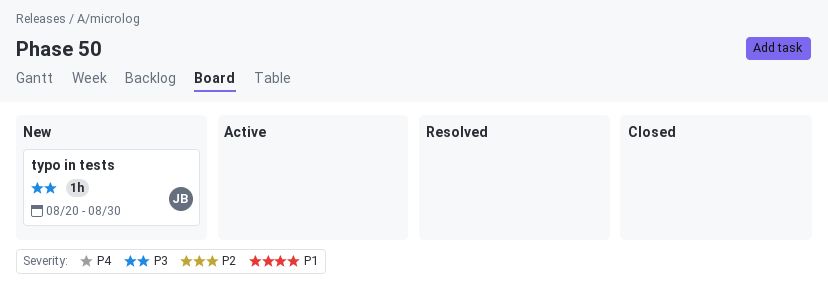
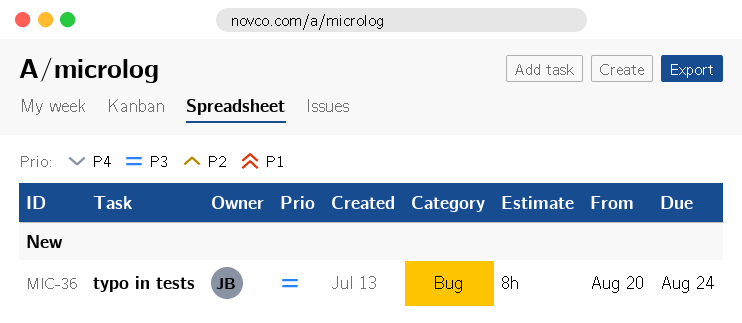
typo in tests, estimate: 1h -> 8h
typo in tests, due: Aug 30 -> Aug 24

